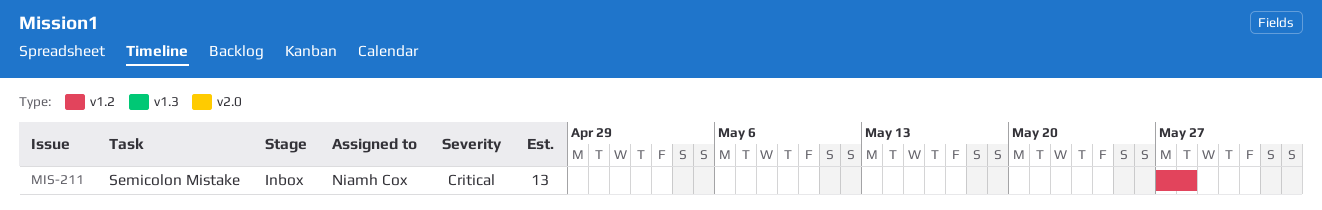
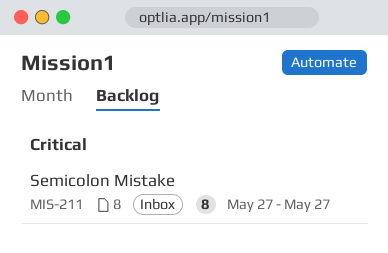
MIS-211, estimate: 13 -> 8
MIS-211, due: May 28 -> May 27

